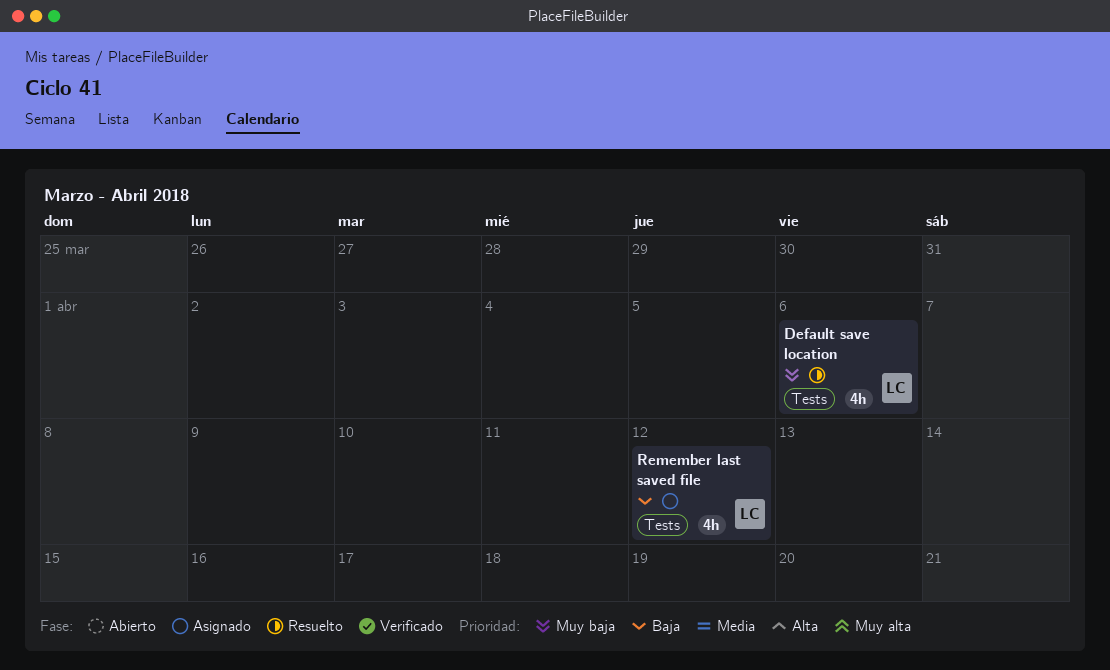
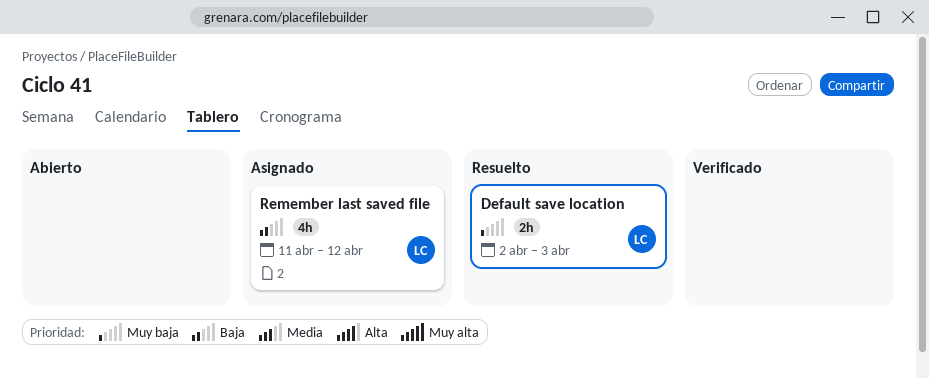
Default save location, estimate: 4h -> 2h
Default save location, due: Apr 6 -> Apr 3

